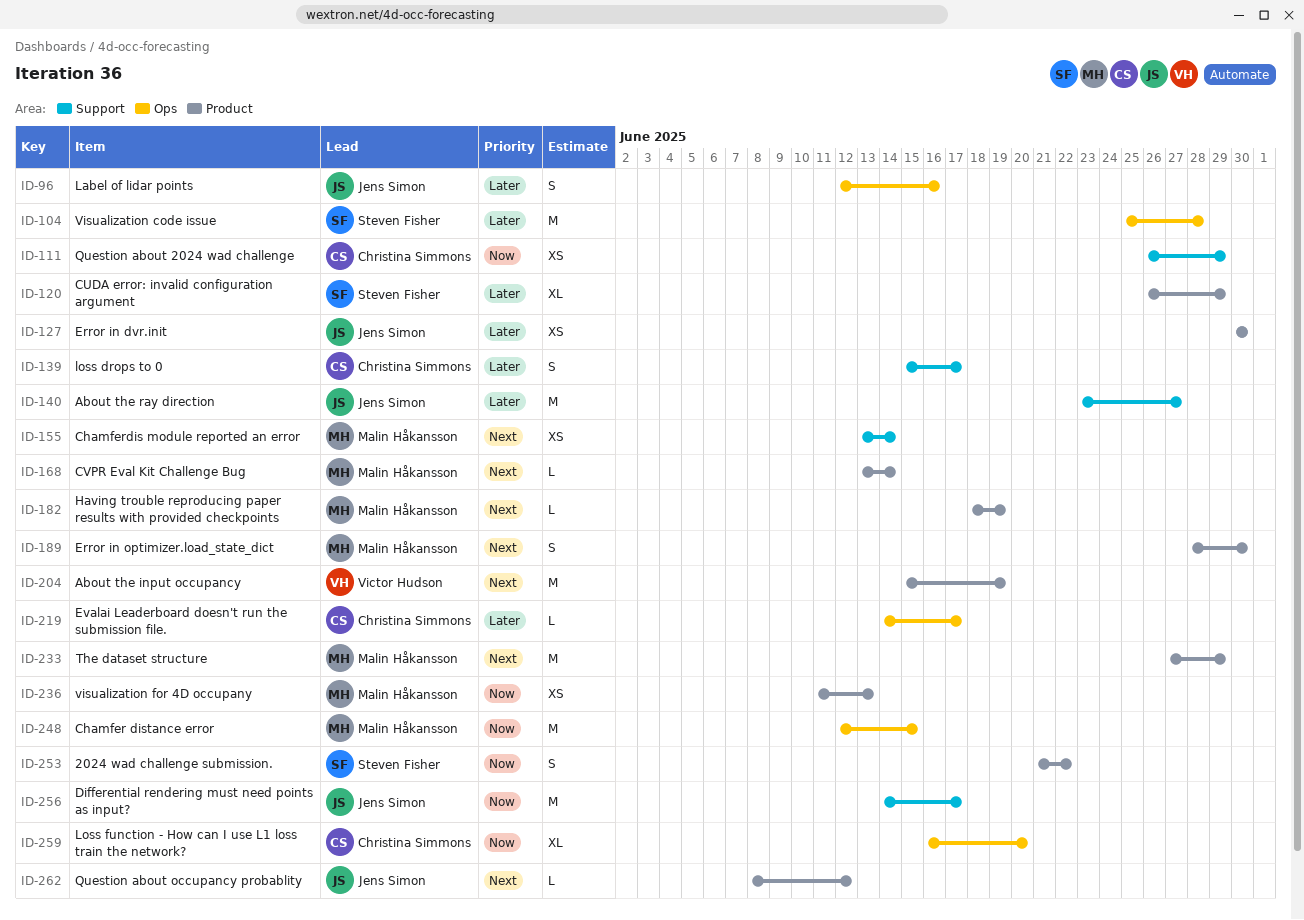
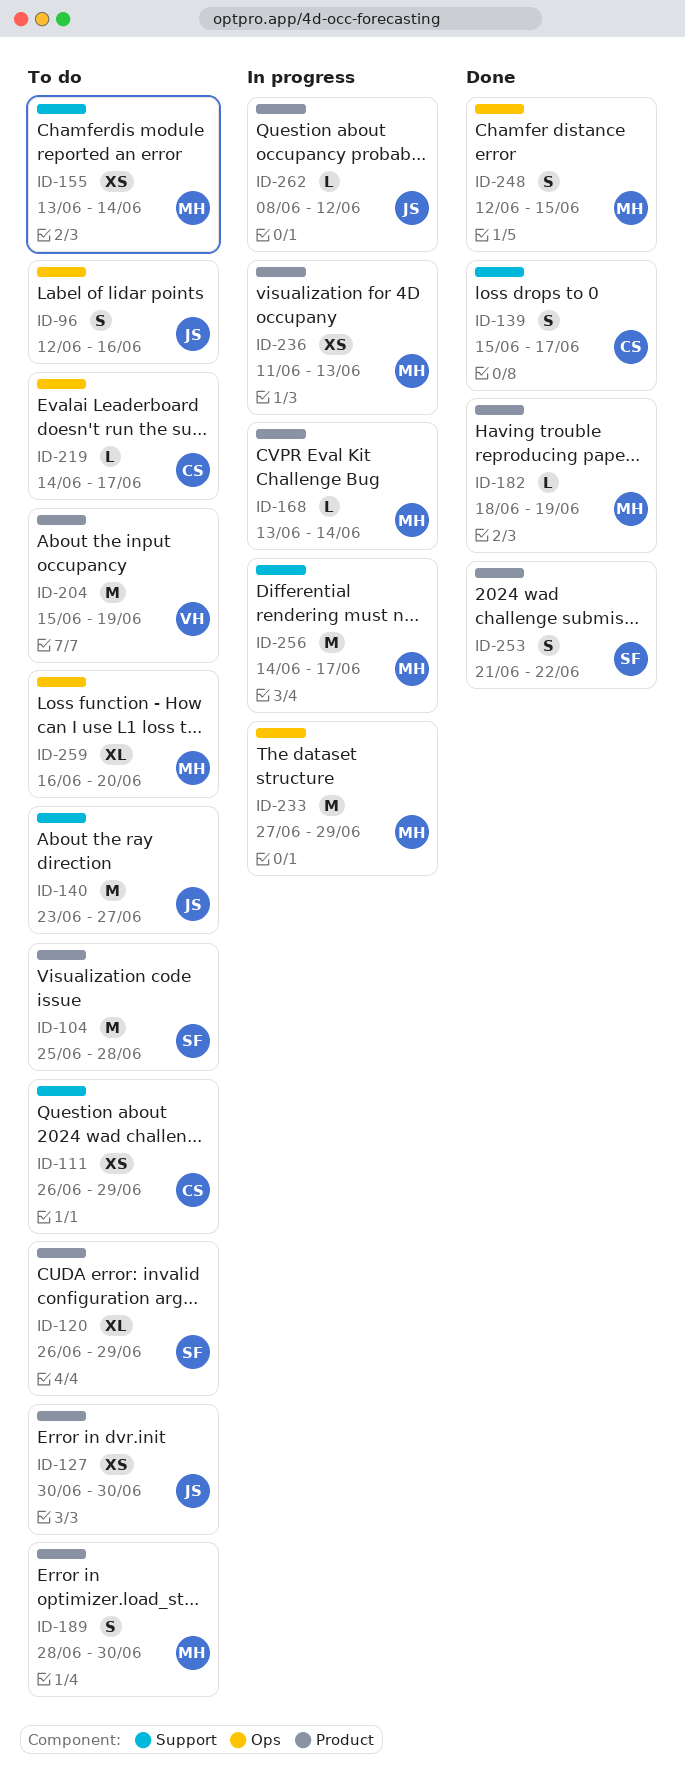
ID-104, label: Ops -> Product
ID-233, label: Product -> Ops
ID-248, estimate: M -> S
ID-256, owner: Jens Simon -> Malin Håkansson
ID-259, owner: Christina Simmons -> Malin Håkansson

